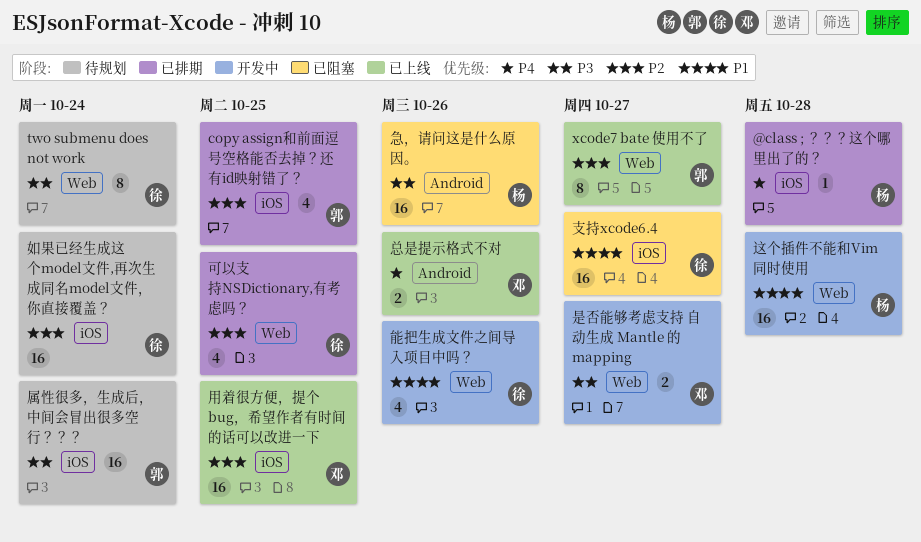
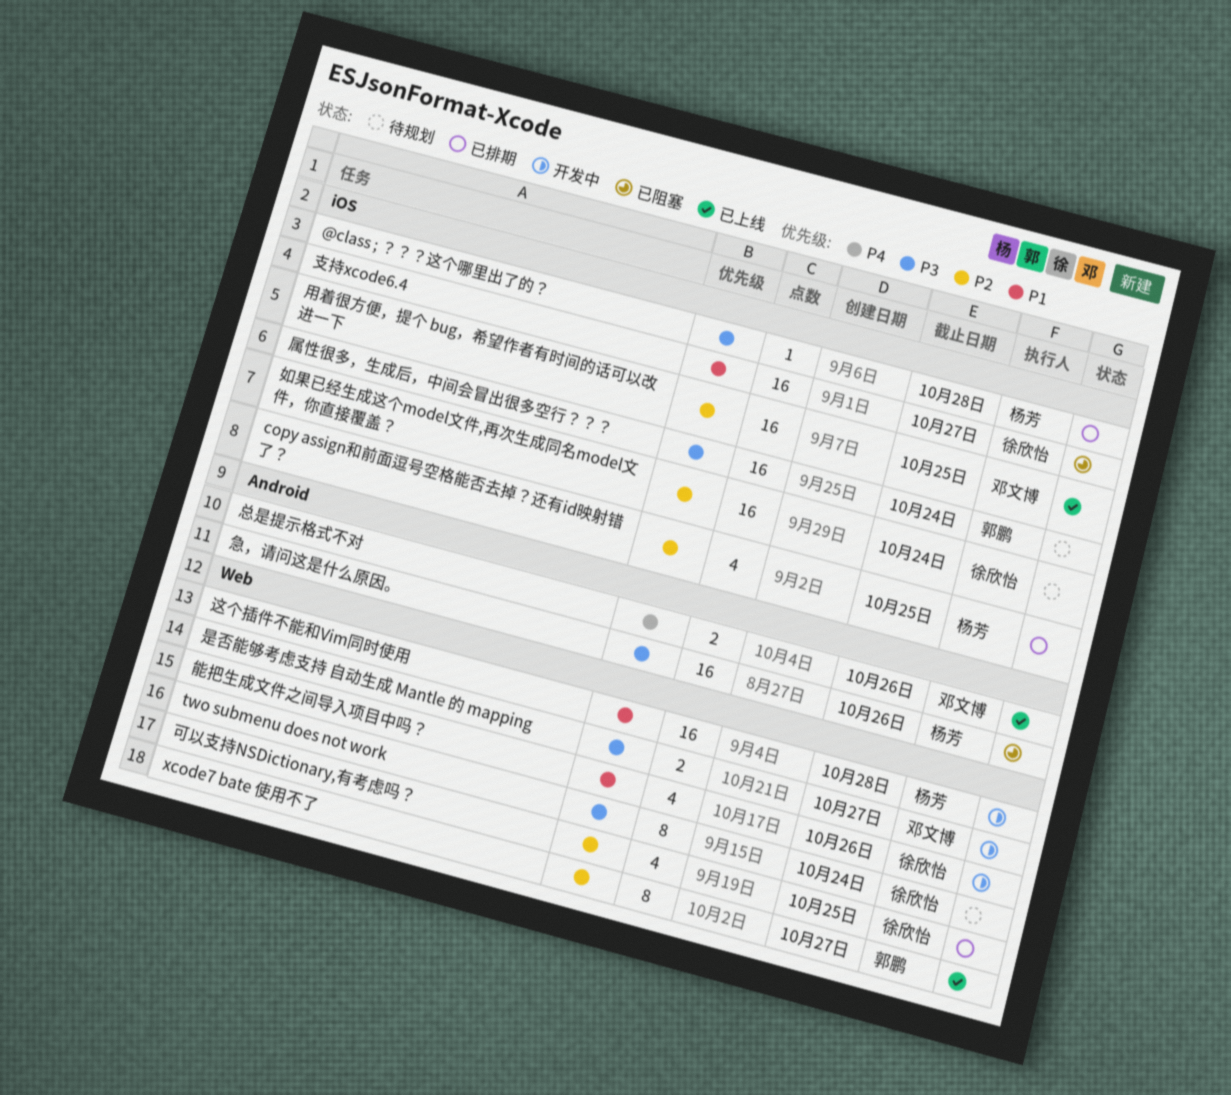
@class ; ？？？这个哪里出了的？, priority: P4 -> P3
copy assign和前面逗号空格能否去掉？还有id映射错了？, owner: 郭鹏 -> 杨芳

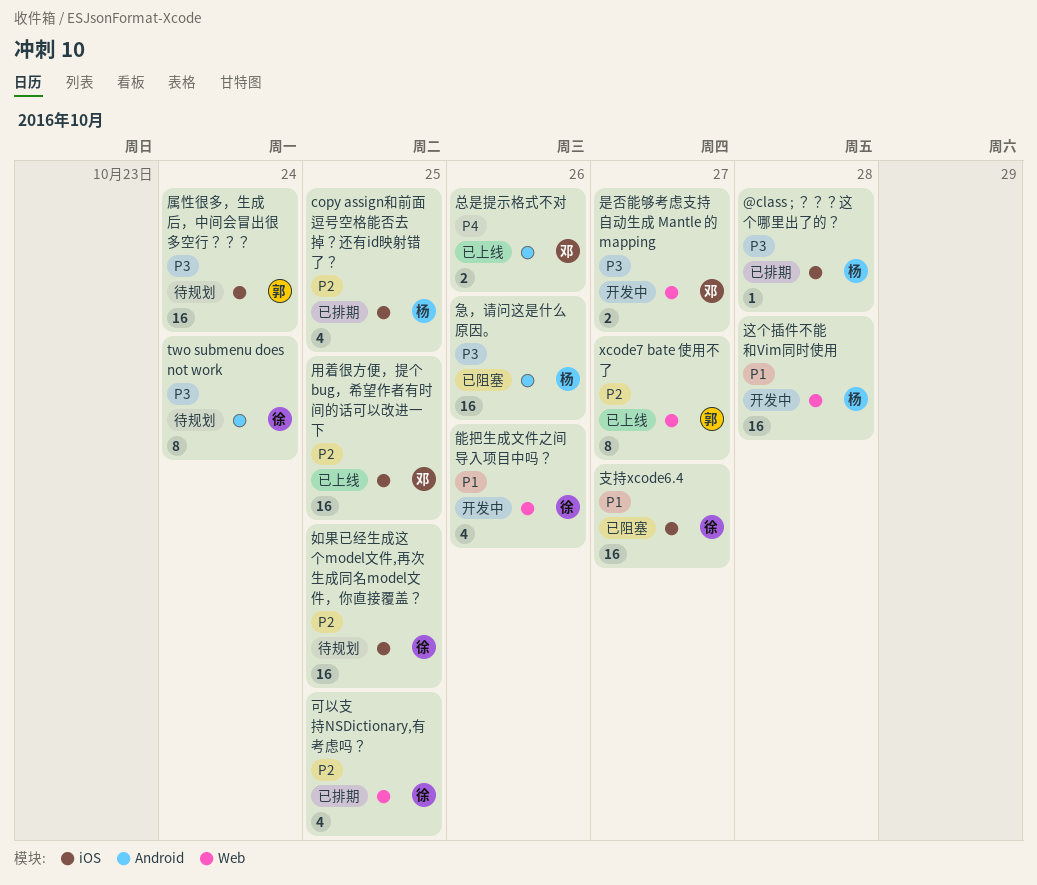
two submenu does not work, label: Web -> Android
如果已经生成这个model文件,再次生成同名model文件，你直接覆盖？, due: Oct 24 -> Oct 25

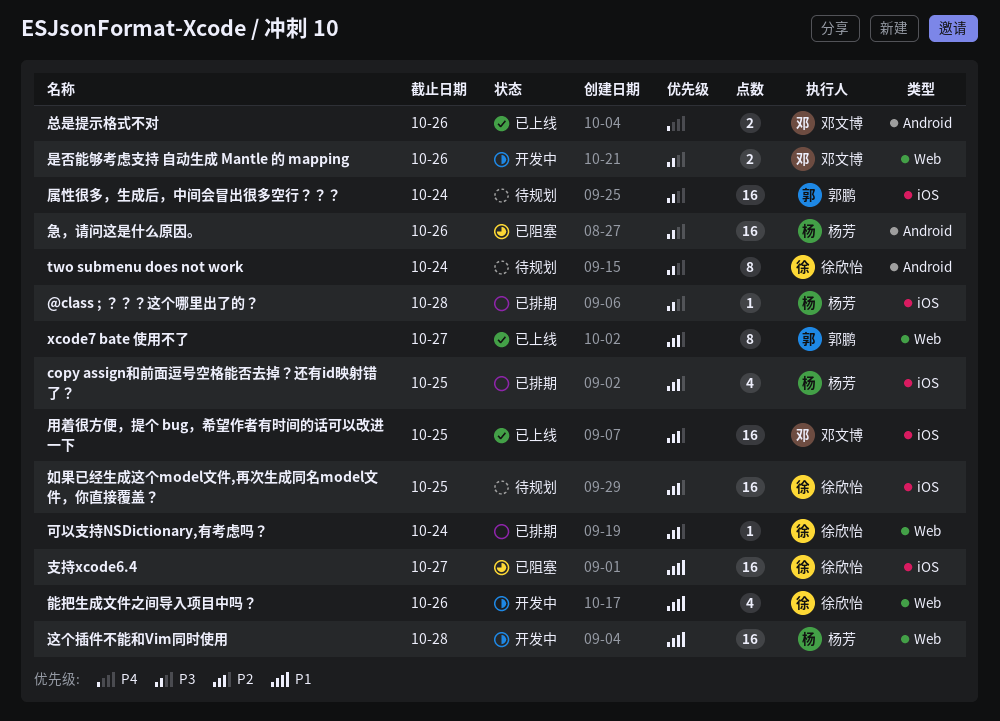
可以支持NSDictionary,有考虑吗？, estimate: 4 -> 1
可以支持NSDictionary,有考虑吗？, due: Oct 25 -> Oct 24
是否能够考虑支持 自动生成 Mantle 的 mapping, due: Oct 27 -> Oct 26

